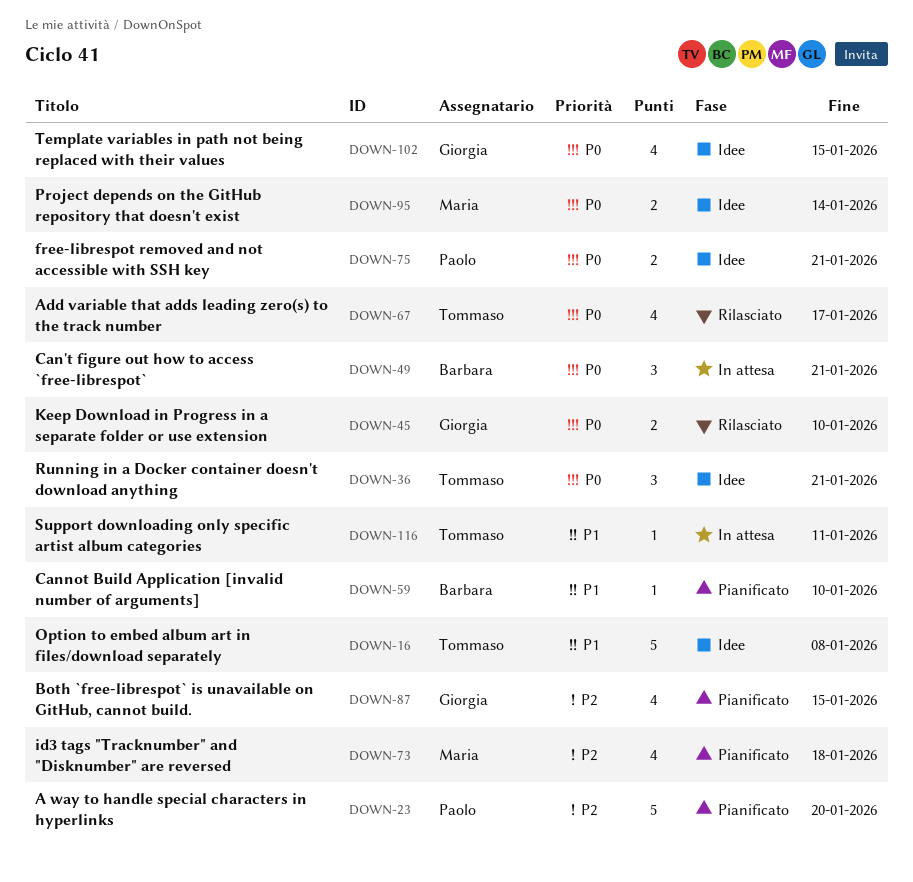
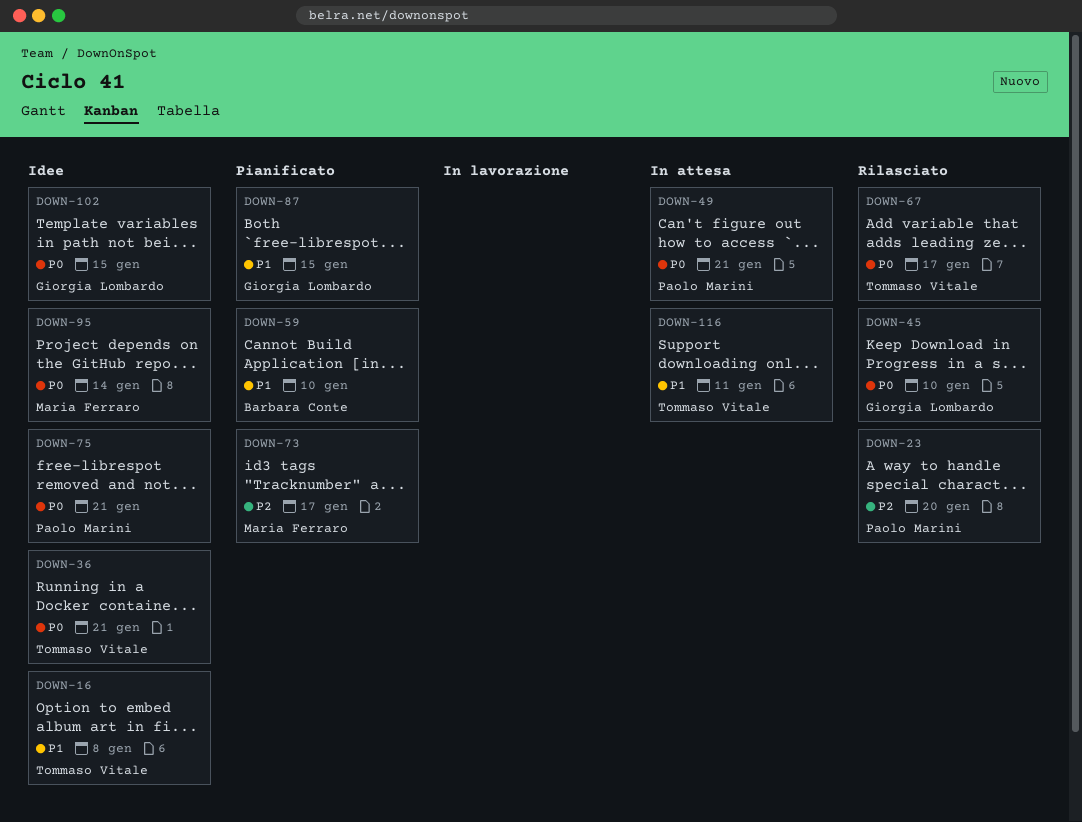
DOWN-23, status: Pianificato -> Rilasciato
DOWN-49, owner: Barbara Conte -> Paolo Marini
DOWN-73, due: Jan 18 -> Jan 17
DOWN-87, priority: P2 -> P1

